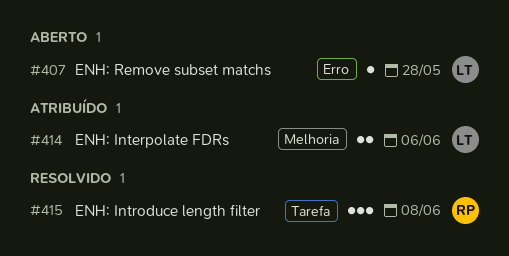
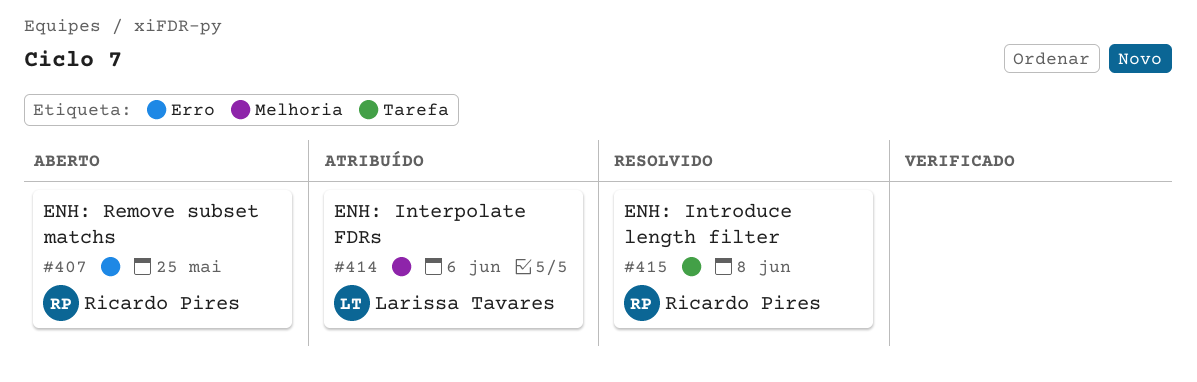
#407, owner: Larissa Tavares -> Ricardo Pires
#407, due: May 28 -> May 25

